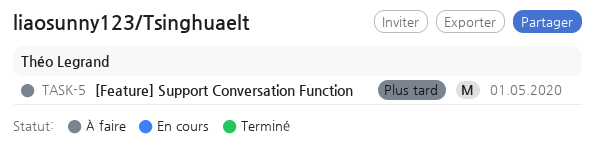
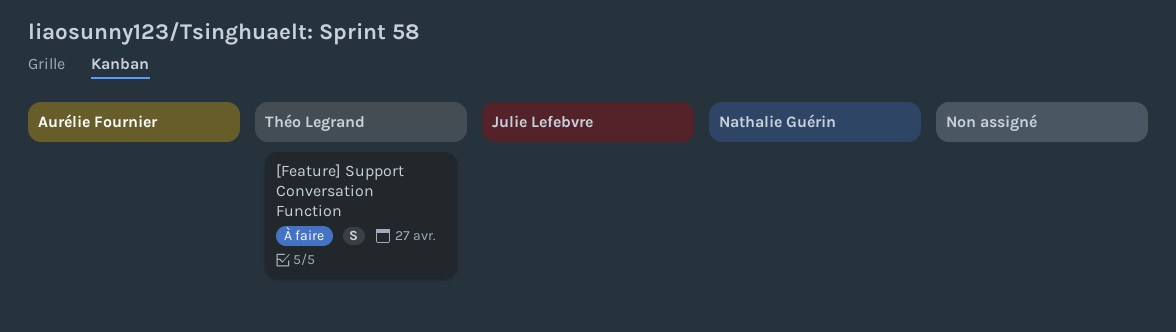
[Feature] Support Conversation Function, estimate: M -> S
[Feature] Support Conversation Function, due: May 1 -> Apr 27

